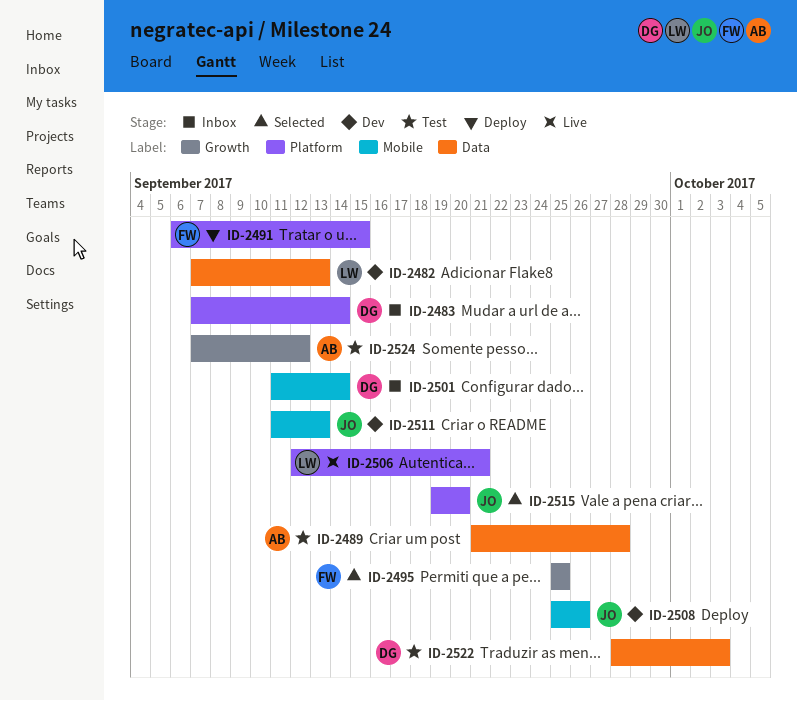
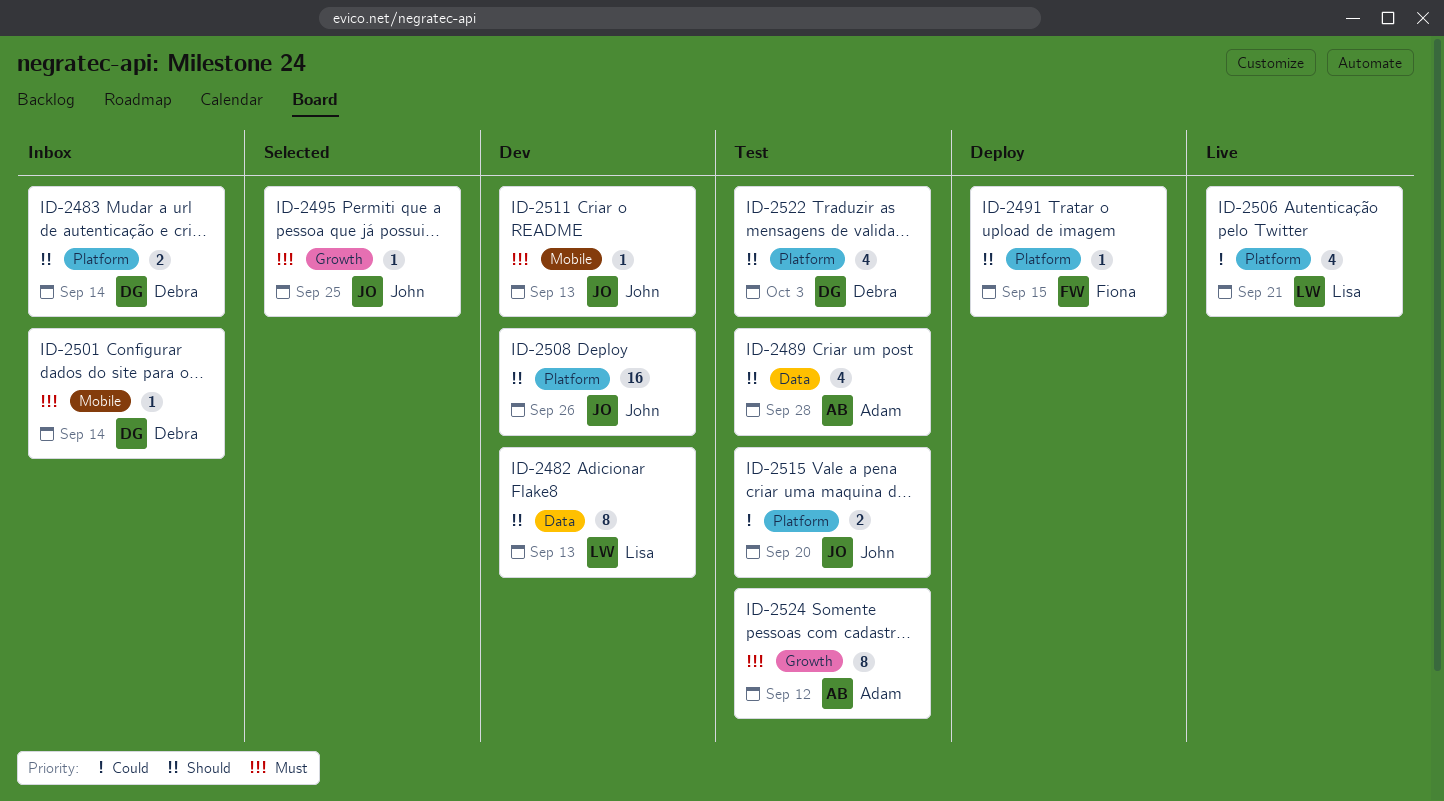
ID-2495, owner: Fiona -> John
ID-2508, label: Mobile -> Platform
ID-2515, status: Selected -> Test
ID-2522, label: Data -> Platform

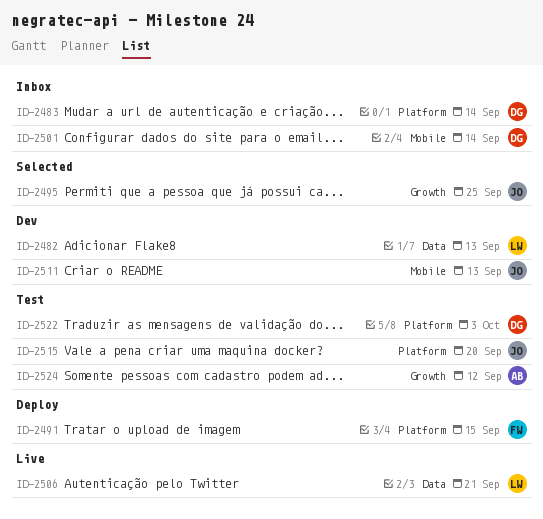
ID-2489: present -> none
ID-2506, label: Platform -> Data
ID-2508: present -> none

